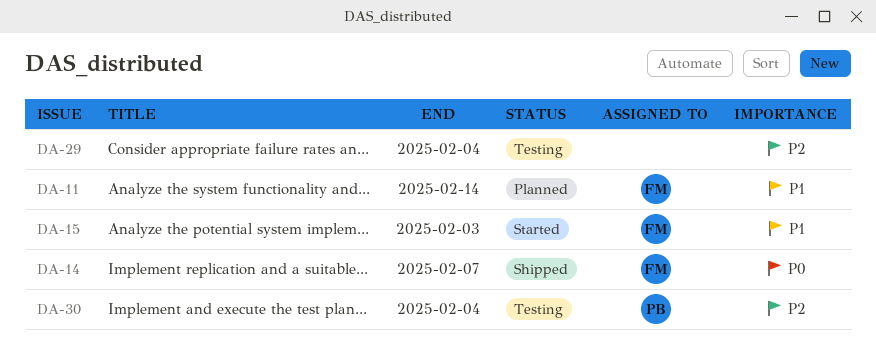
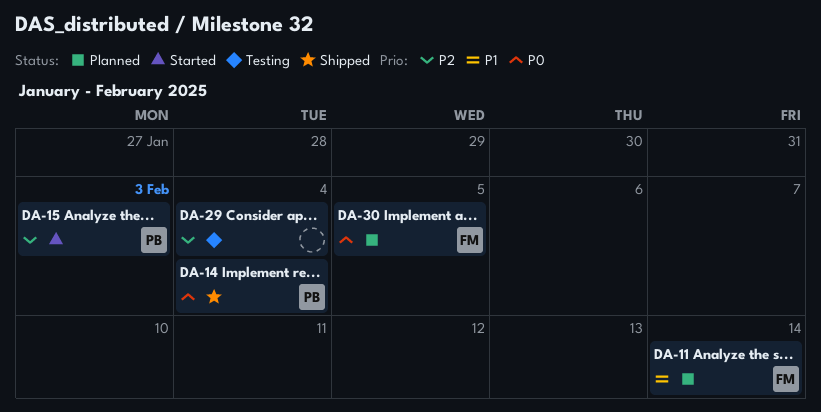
DA-14, owner: FM -> PB
DA-14, due: Feb 7 -> Feb 4
DA-15, owner: FM -> PB
DA-15, priority: P1 -> P2
DA-30, status: Testing -> Planned
DA-30, owner: PB -> FM
DA-30, priority: P2 -> P0
DA-30, due: Feb 4 -> Feb 5

